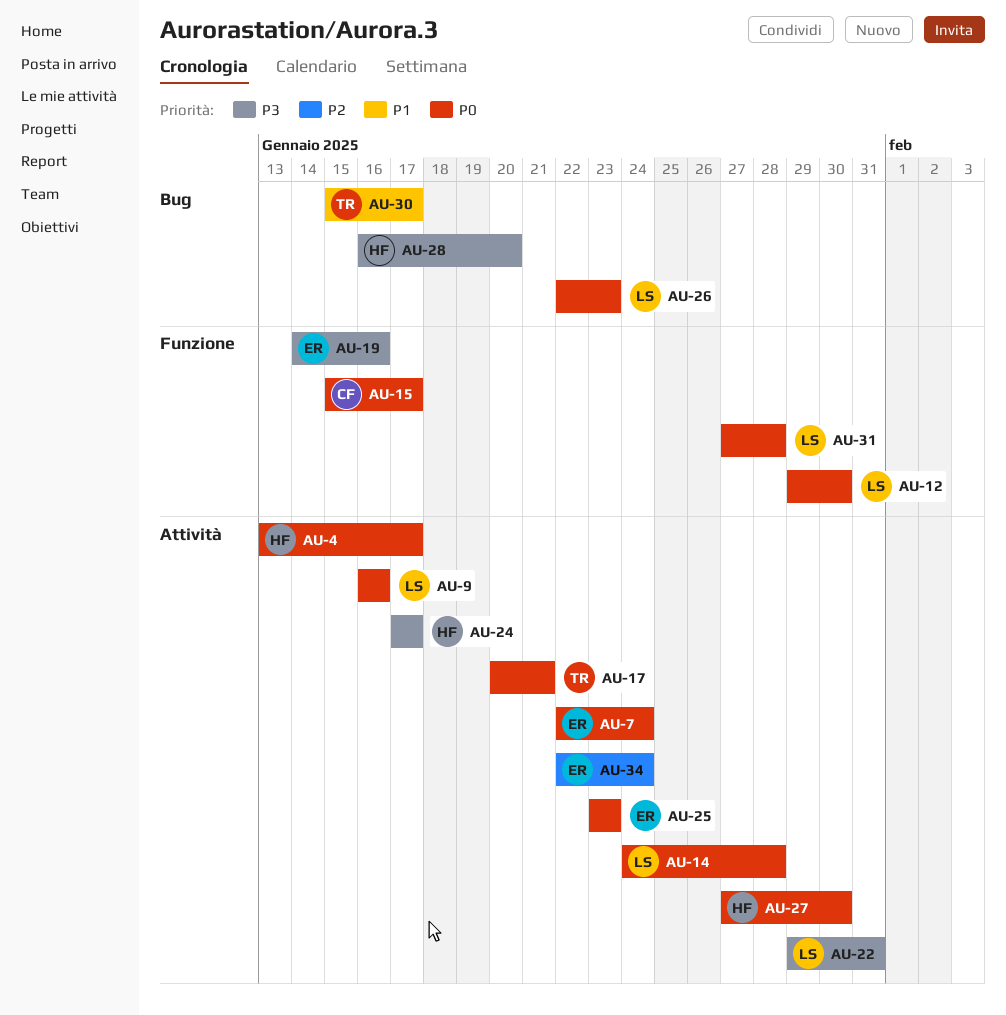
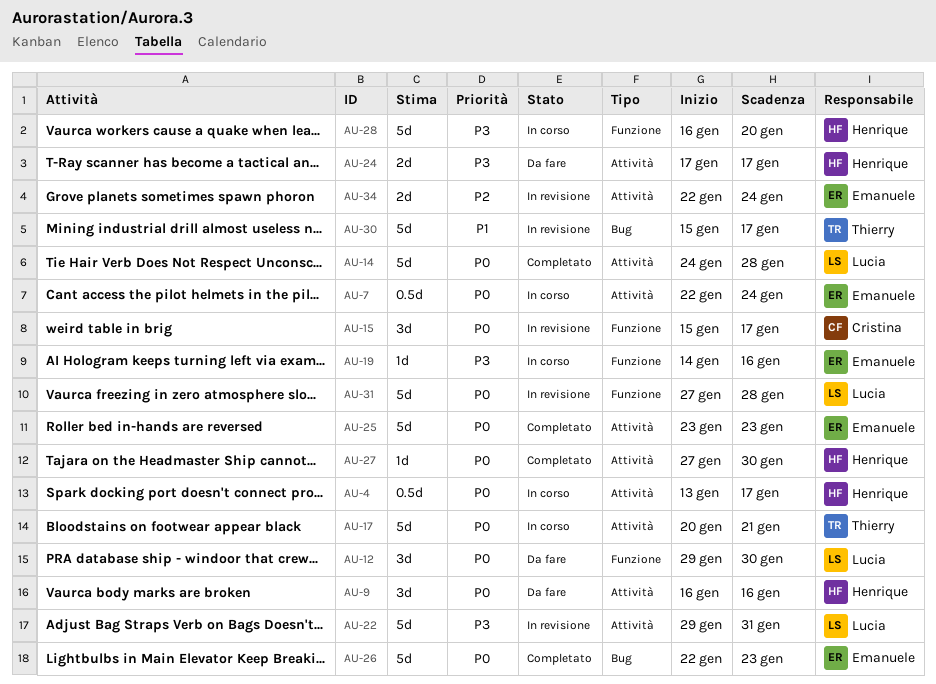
AU-9, owner: Lucia -> Henrique
AU-26, owner: Lucia -> Emanuele
AU-28, label: Bug -> Funzione

